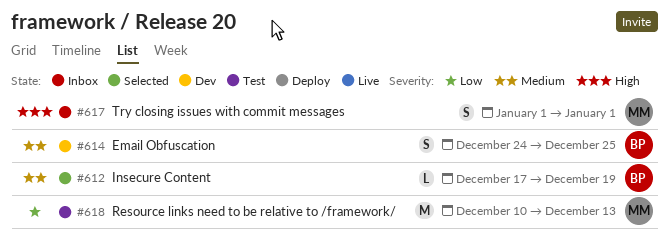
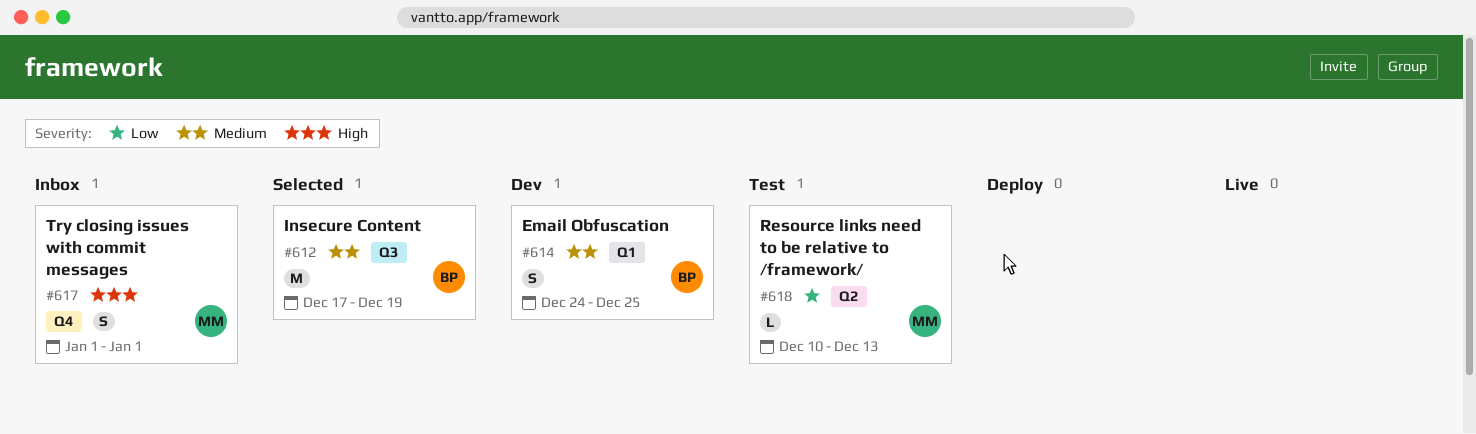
#612, estimate: L -> M
#618, estimate: M -> L

